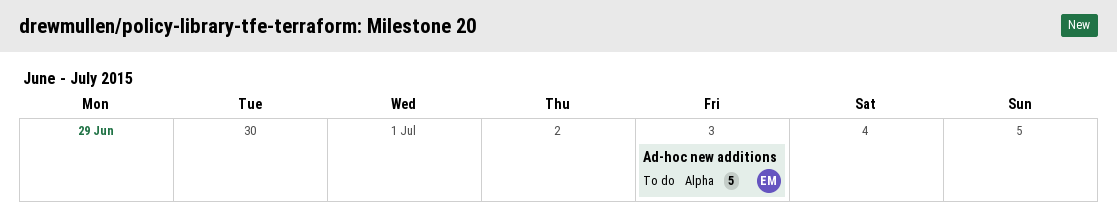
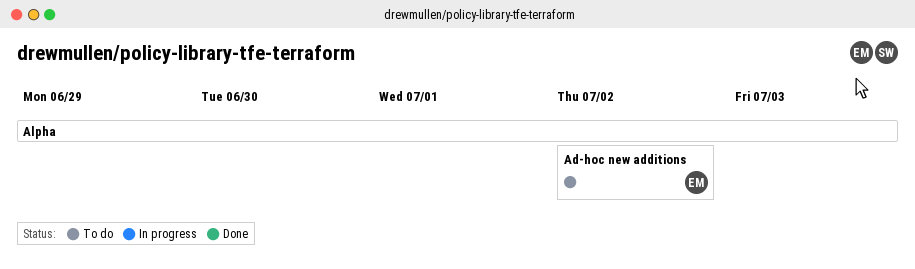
Ad-hoc new additions, due: Jul 3 -> Jul 2

